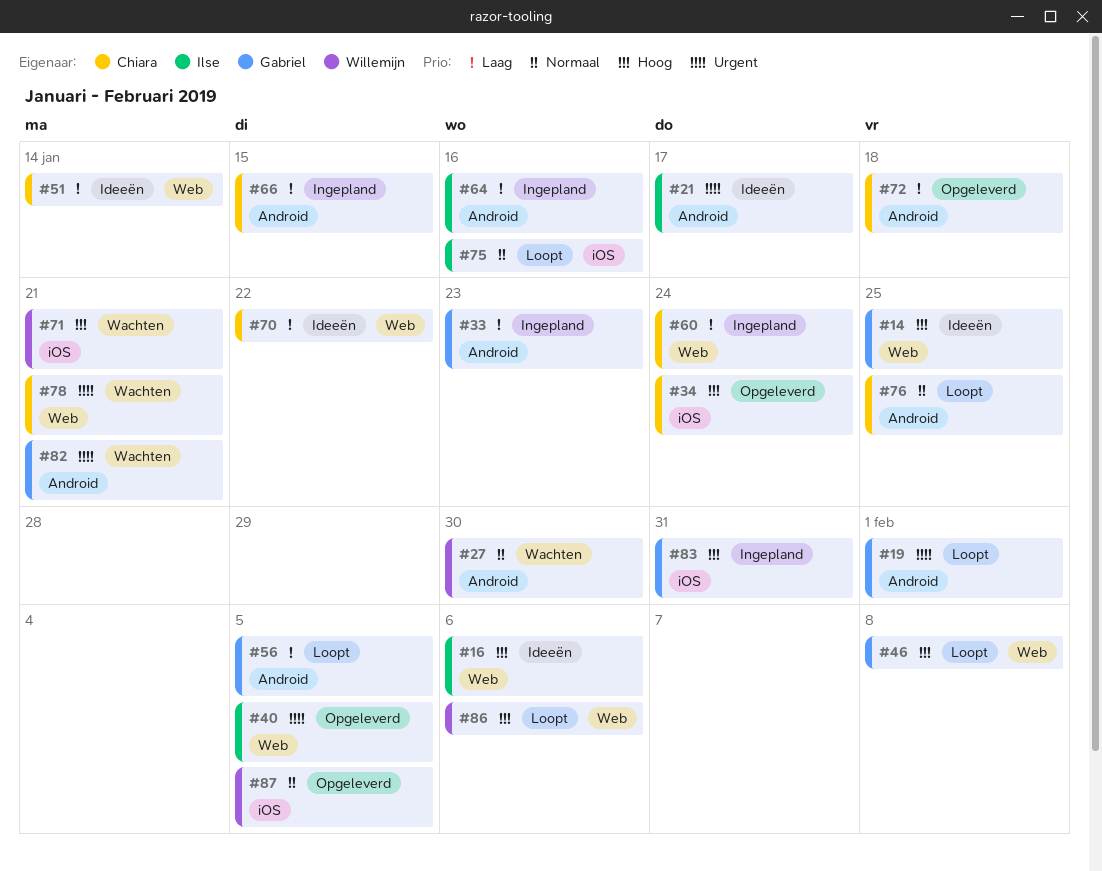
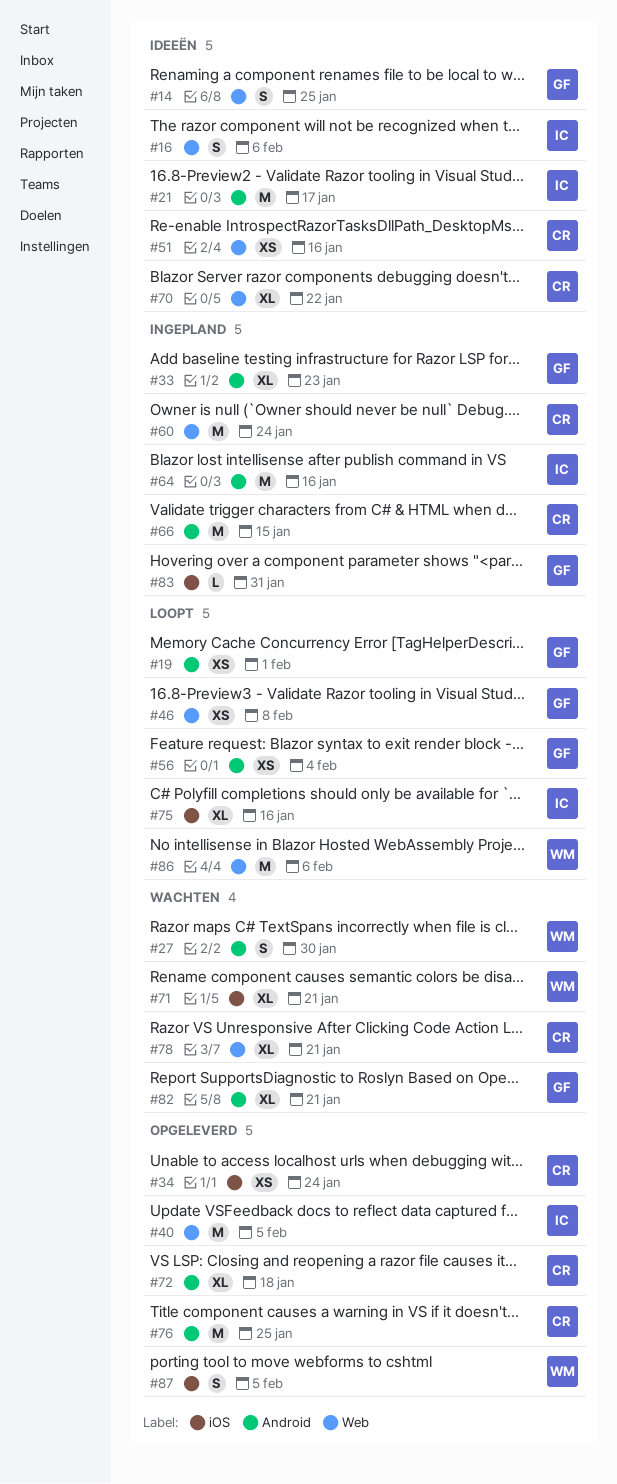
#51, due: Jan 14 -> Jan 16
#56, due: Feb 5 -> Feb 4
#76, status: Loopt -> Opgeleverd

